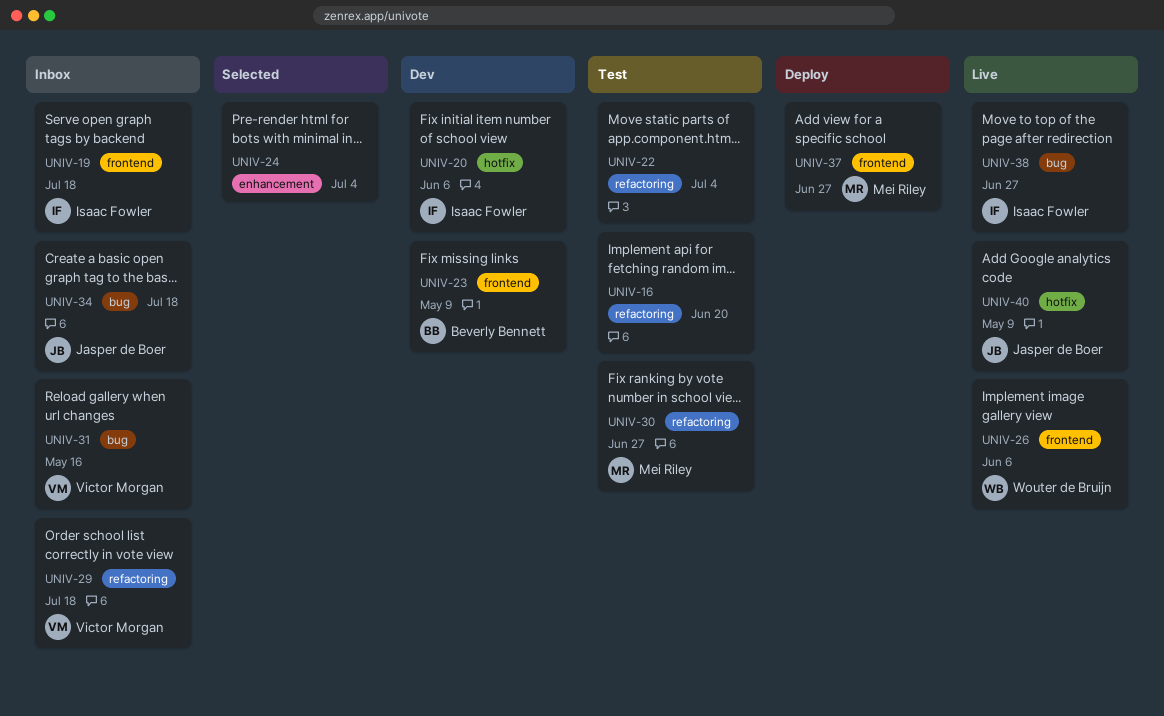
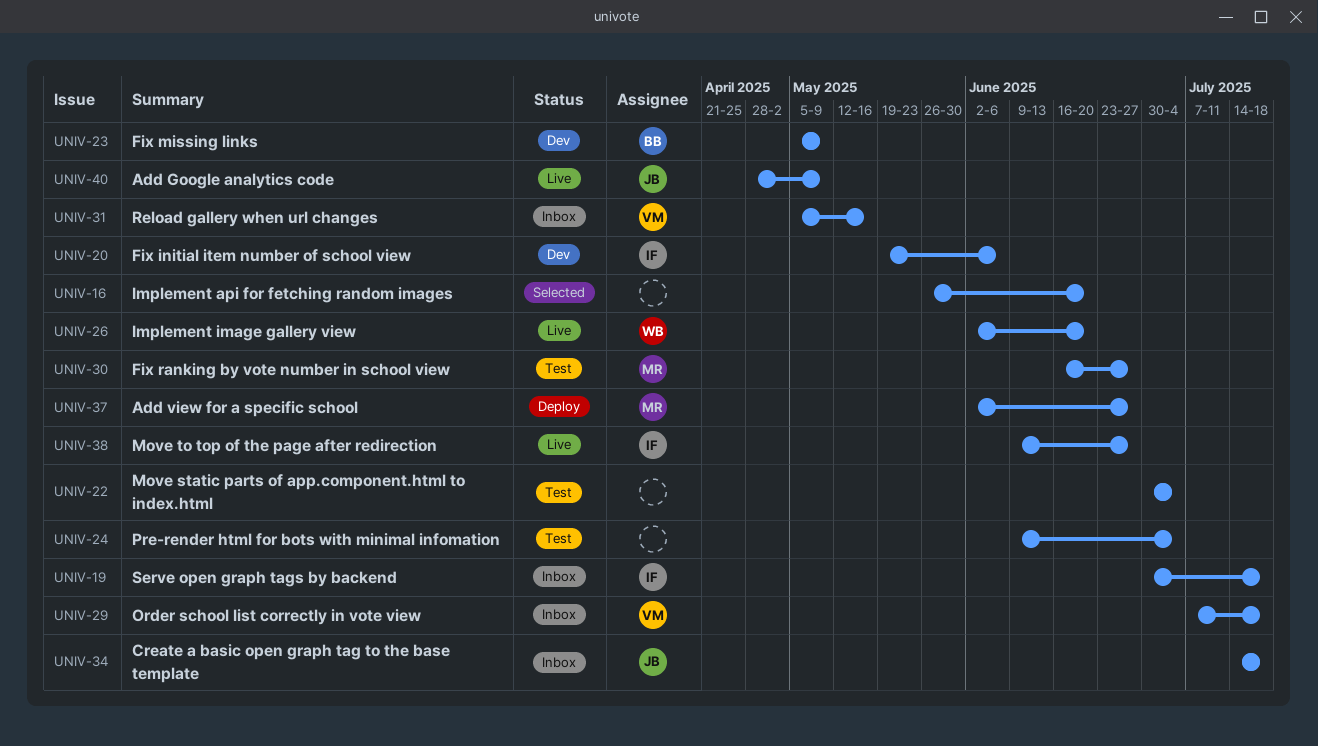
UNIV-16, status: Test -> Selected
UNIV-24, status: Selected -> Test
UNIV-26, due: Jun 6 -> Jun 20

